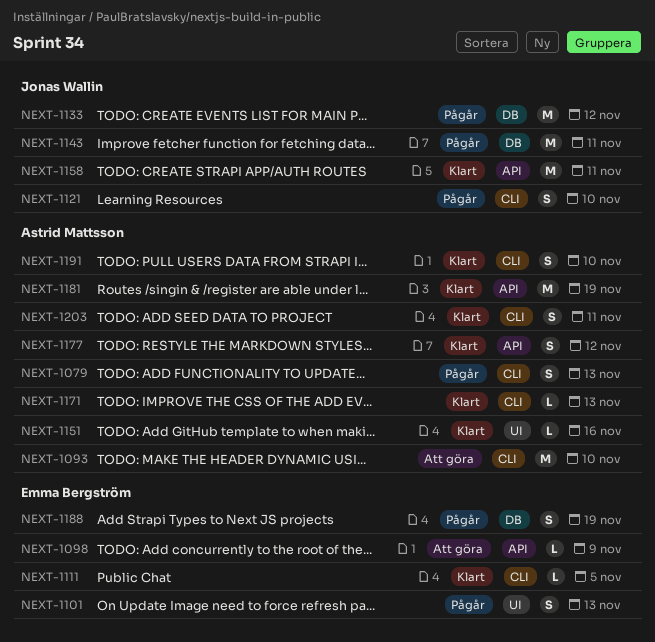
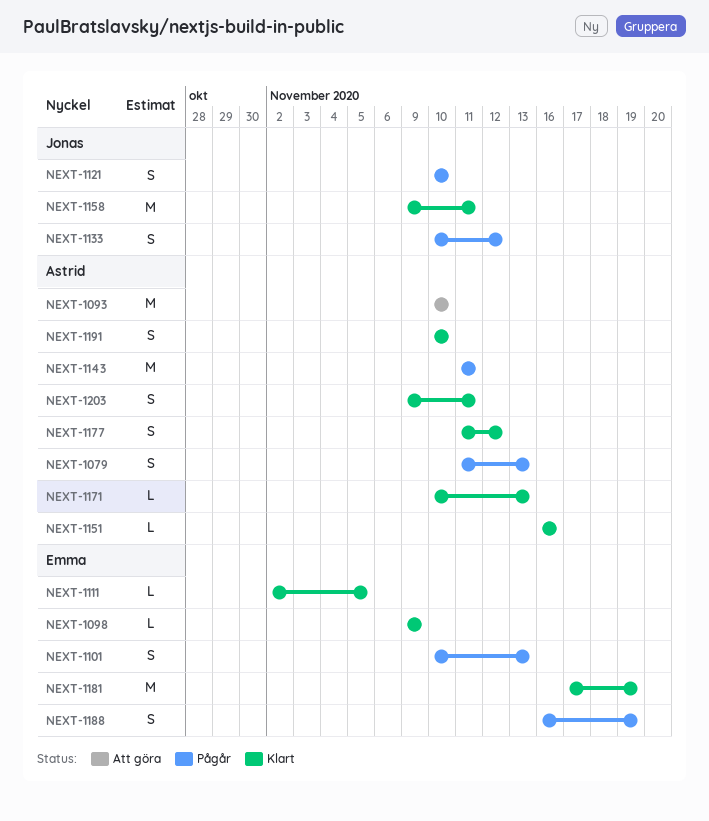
NEXT-1098, status: Att göra -> Klart
NEXT-1133, estimate: M -> S
NEXT-1143, owner: Jonas Wallin -> Astrid Mattsson
NEXT-1181, owner: Astrid Mattsson -> Emma Bergström

